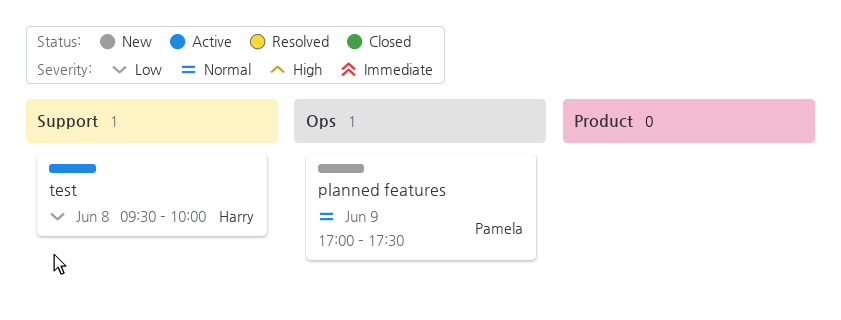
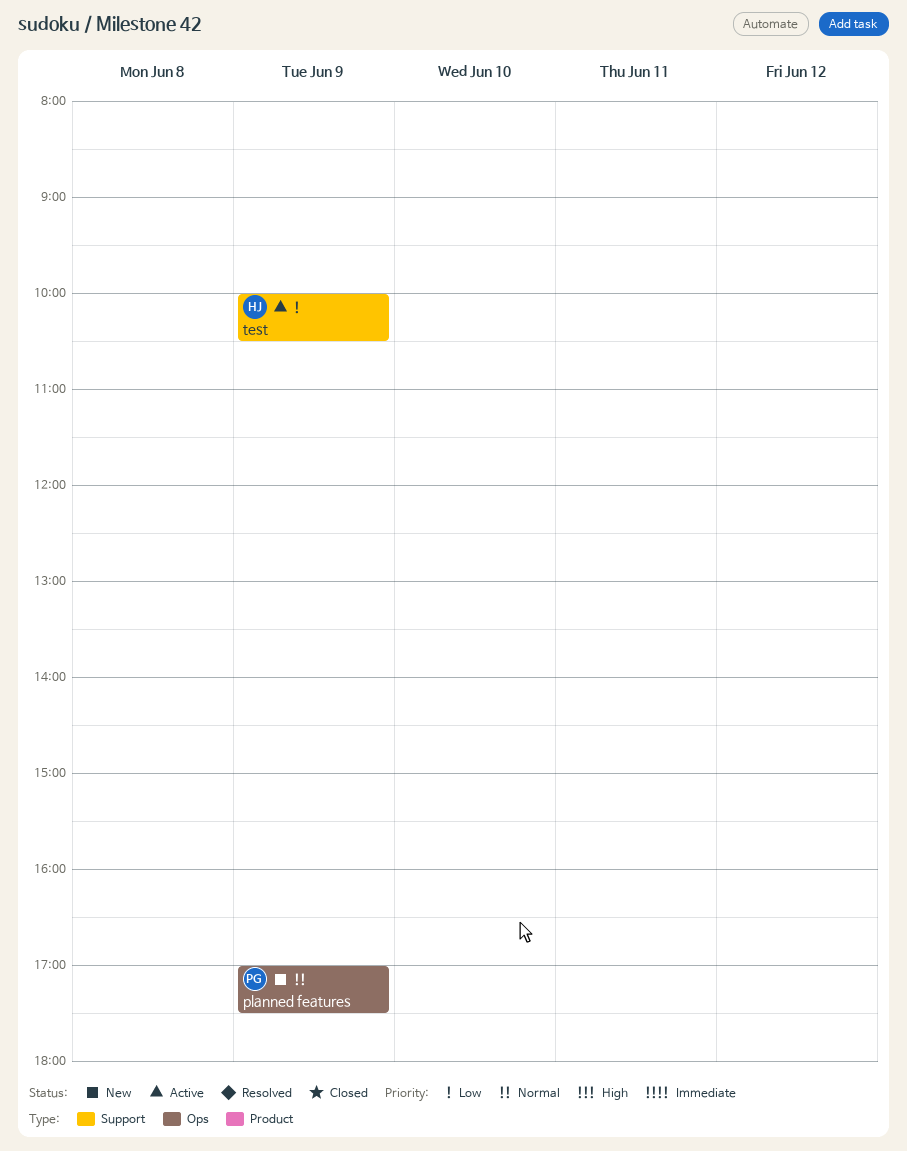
test, day: Jun 8 -> Jun 9
test, begins: 09:30 -> 10:00
test, ends: 10:00 -> 10:30

